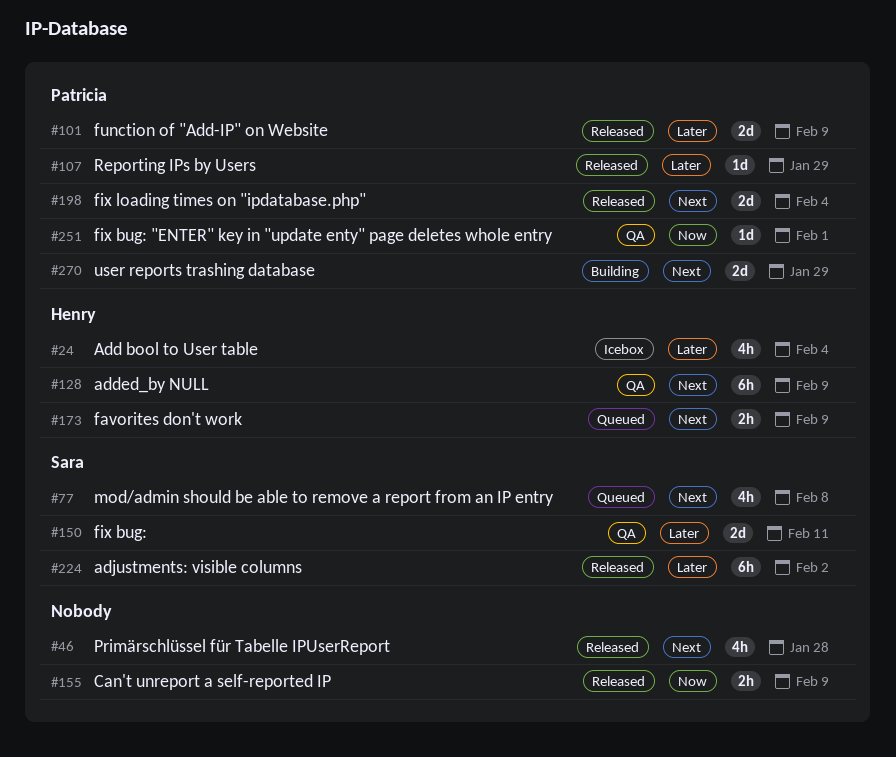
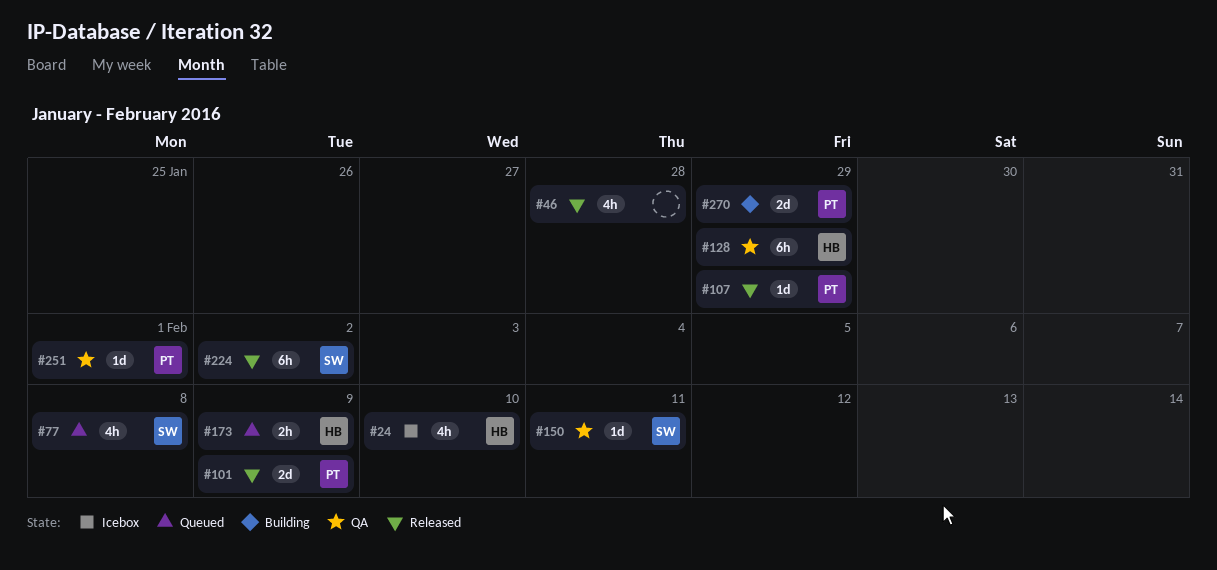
#24, due: Feb 4 -> Feb 10
#128, due: Feb 9 -> Jan 29
#150, estimate: 2d -> 1d
#155: present -> none
#198: present -> none

